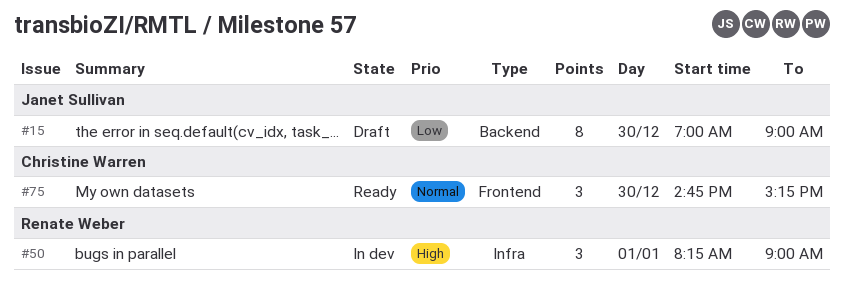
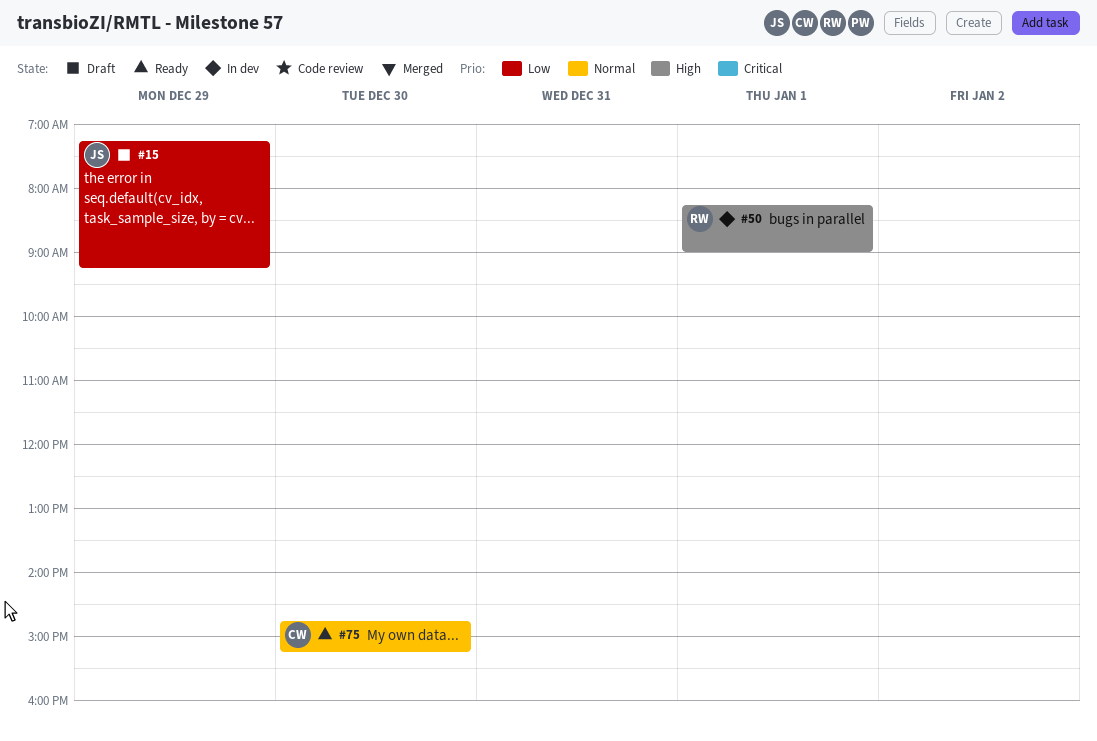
#15, day: Dec 30 -> Dec 29
#15, begins: 07:00 -> 07:15
#15, ends: 09:00 -> 09:15

